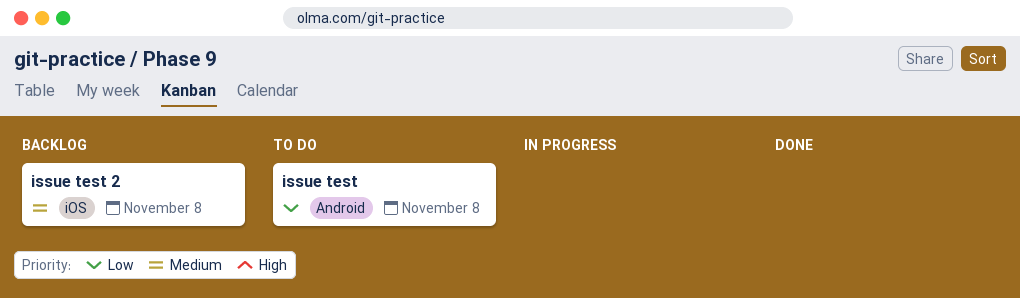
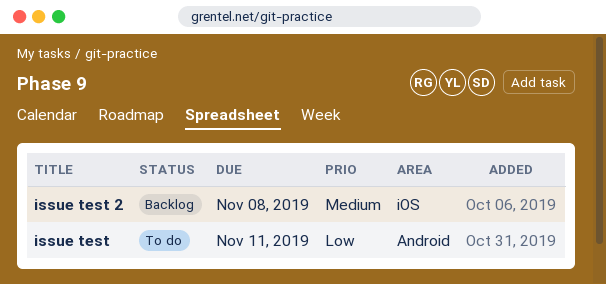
issue test, due: Nov 8 -> Nov 11

